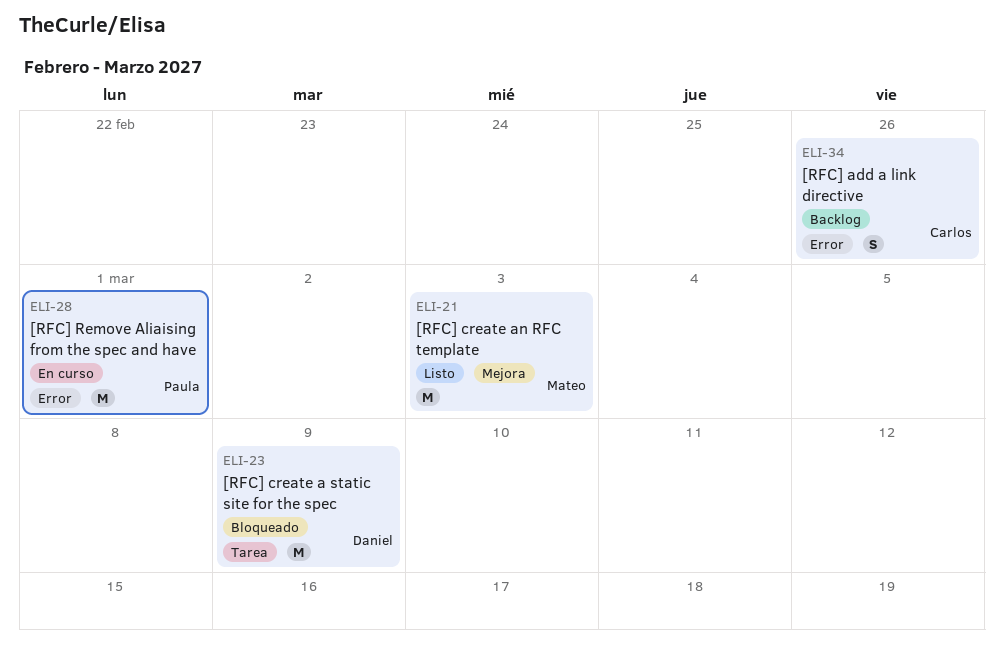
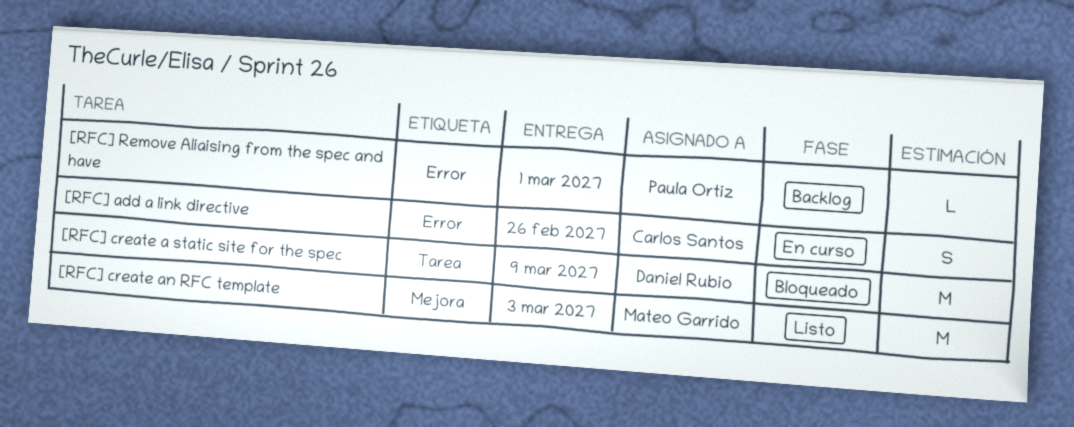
[RFC] add a link directive, status: Backlog -> En curso
[RFC] Remove Aliaising from the spec and have, status: En curso -> Backlog
[RFC] Remove Aliaising from the spec and have, estimate: M -> L

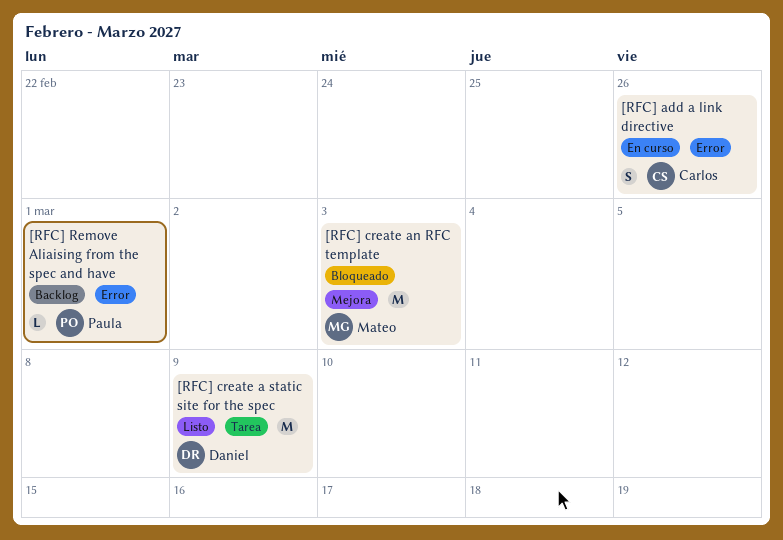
[RFC] create a static site for the spec, status: Bloqueado -> Listo
[RFC] create an RFC template, status: Listo -> Bloqueado

